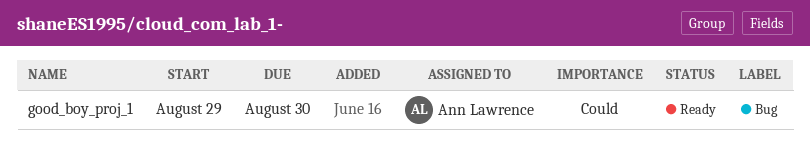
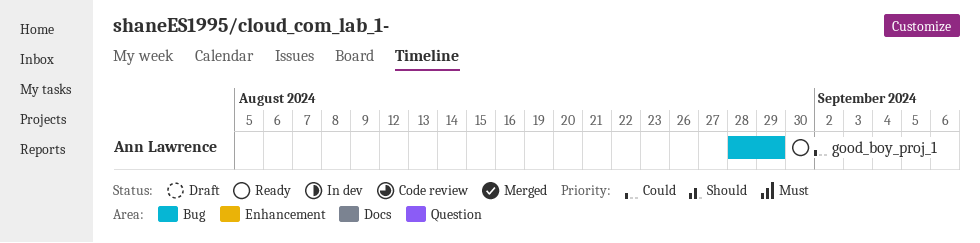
good_boy_proj_1, start: Aug 29 -> Aug 28
good_boy_proj_1, due: Aug 30 -> Aug 29

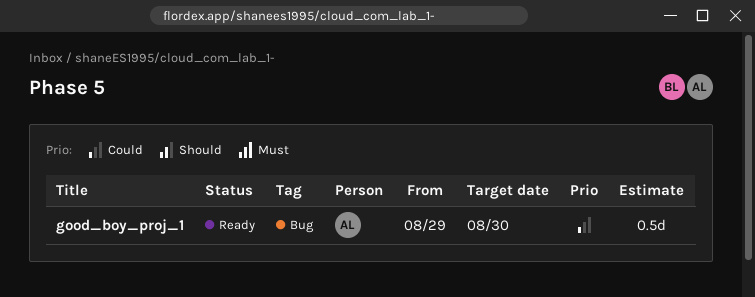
good_boy_proj_1, start: Aug 28 -> Aug 29
good_boy_proj_1, due: Aug 29 -> Aug 30

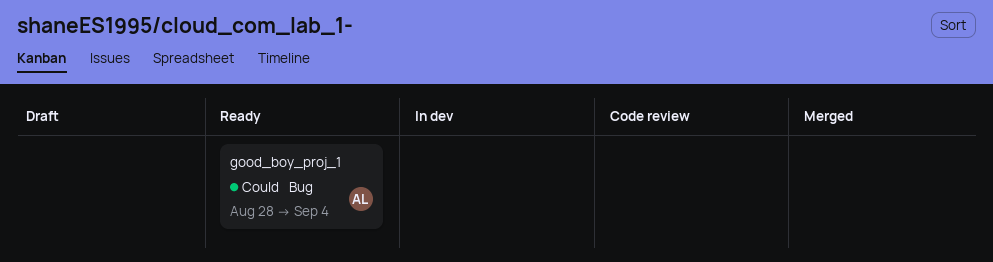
good_boy_proj_1, start: Aug 29 -> Aug 28
good_boy_proj_1, due: Aug 30 -> Sep 4

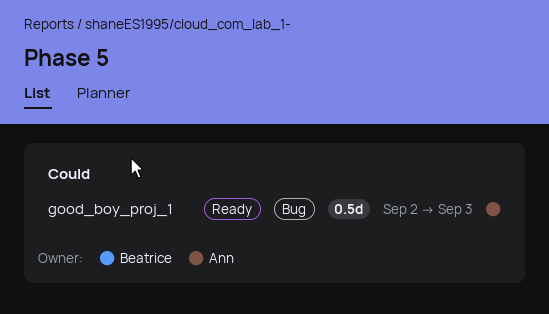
good_boy_proj_1, start: Aug 28 -> Sep 2
good_boy_proj_1, due: Sep 4 -> Sep 3

